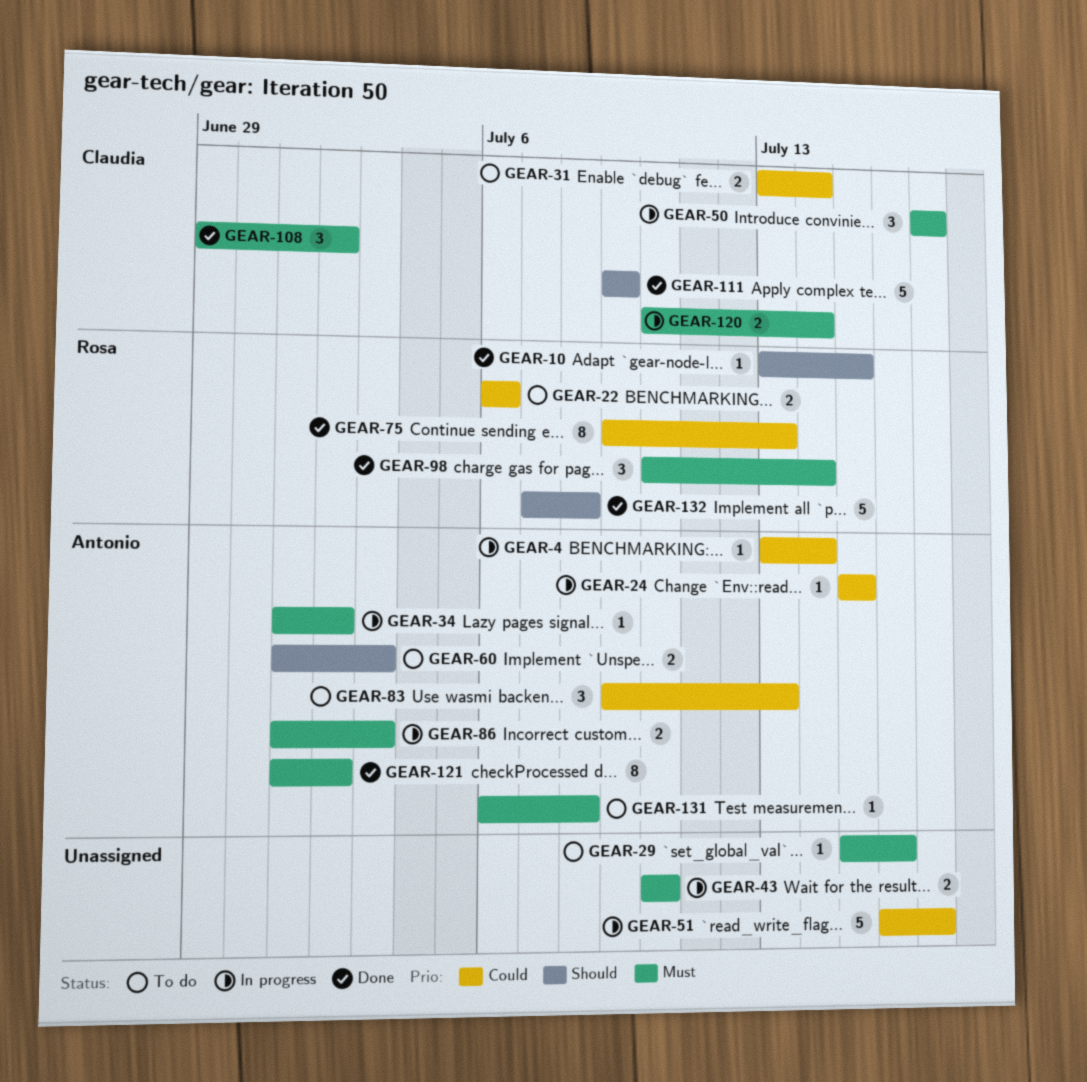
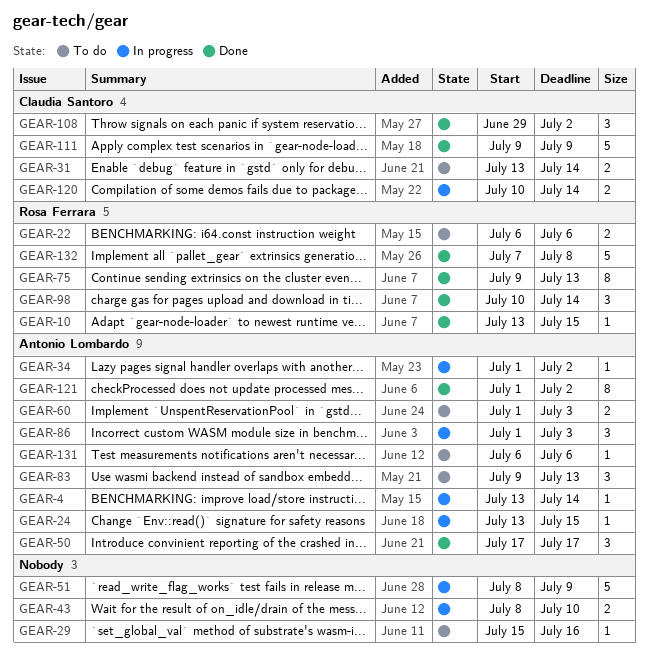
GEAR-24, start: Jul 15 -> Jul 13
GEAR-43, start: Jul 10 -> Jul 8
GEAR-50, status: In progress -> Done
GEAR-50, owner: Claudia Santoro -> Antonio Lombardo
GEAR-51, start: Jul 16 -> Jul 8
GEAR-51, due: Jul 17 -> Jul 9
GEAR-86, estimate: 2 -> 3
GEAR-131, due: Jul 8 -> Jul 6

